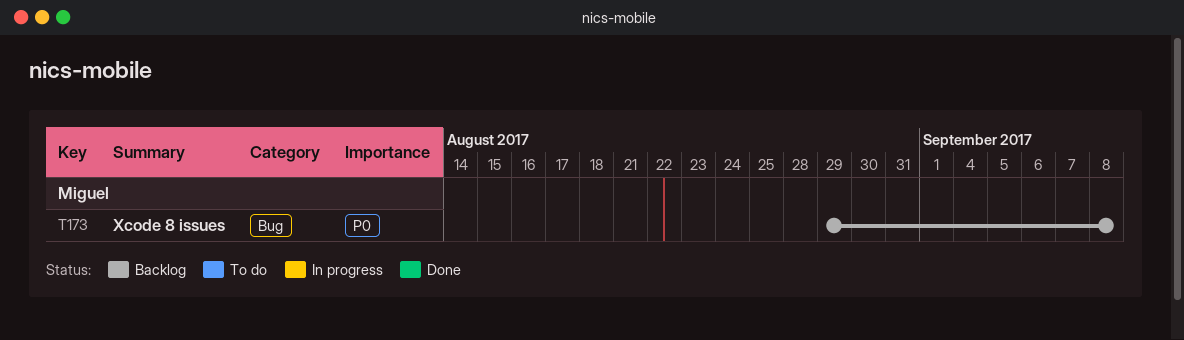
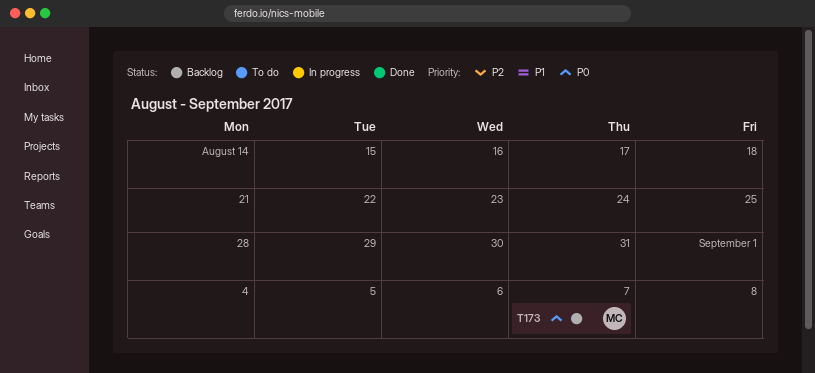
T173, due: Sep 8 -> Sep 7

